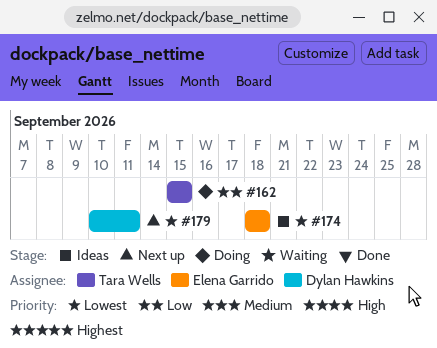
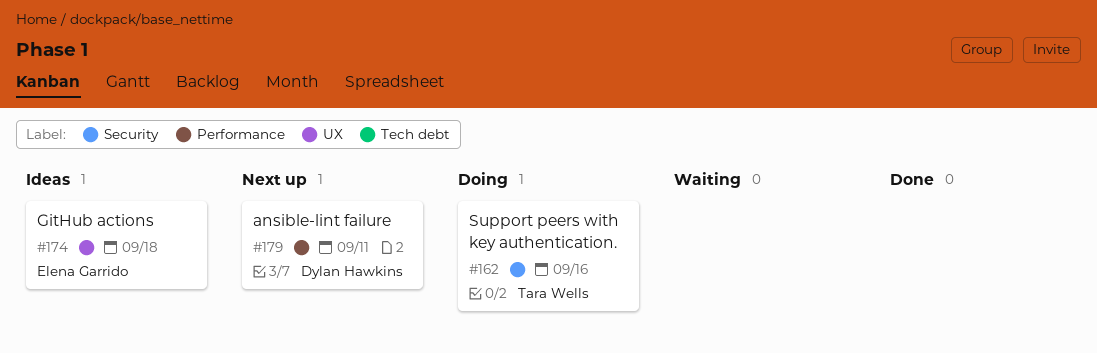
#162, due: Sep 15 -> Sep 16

